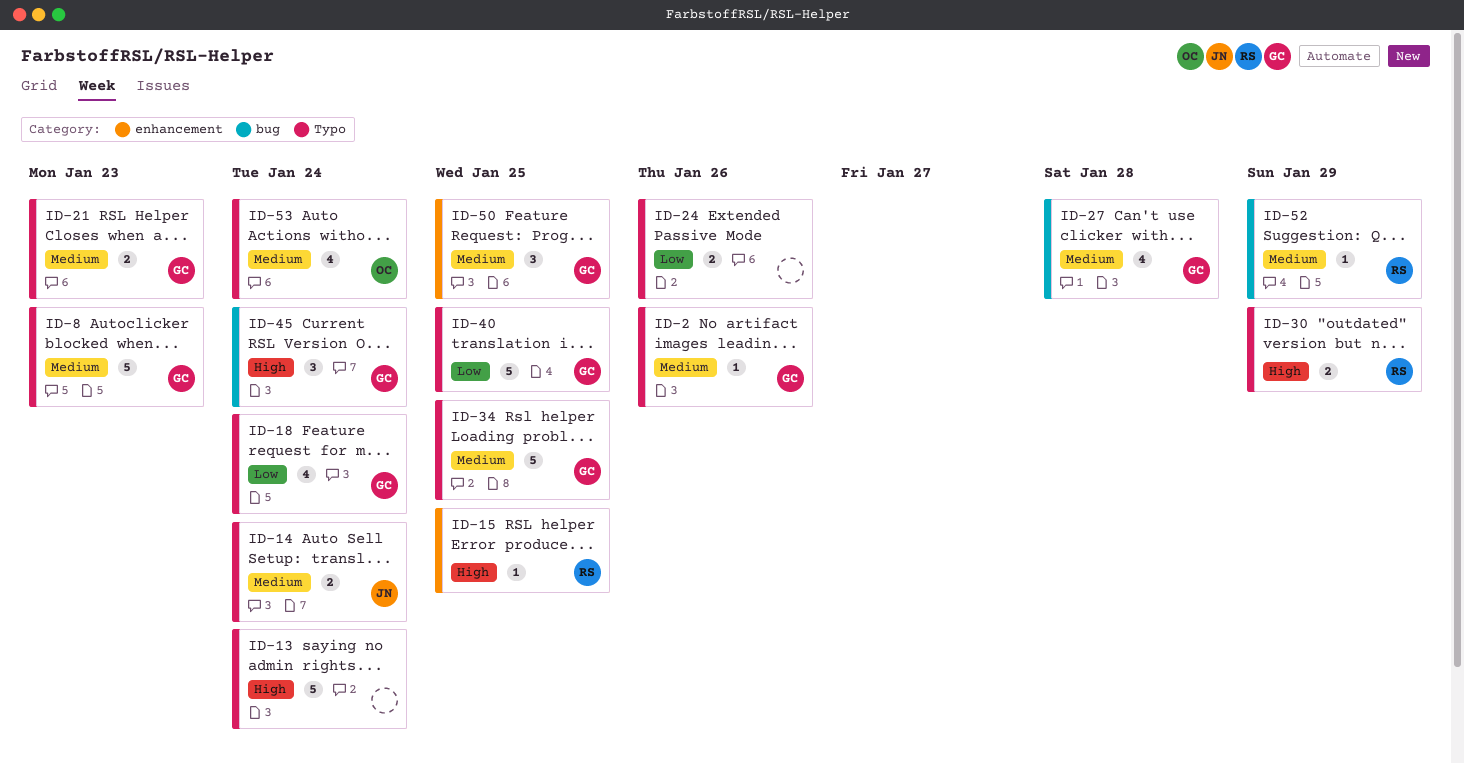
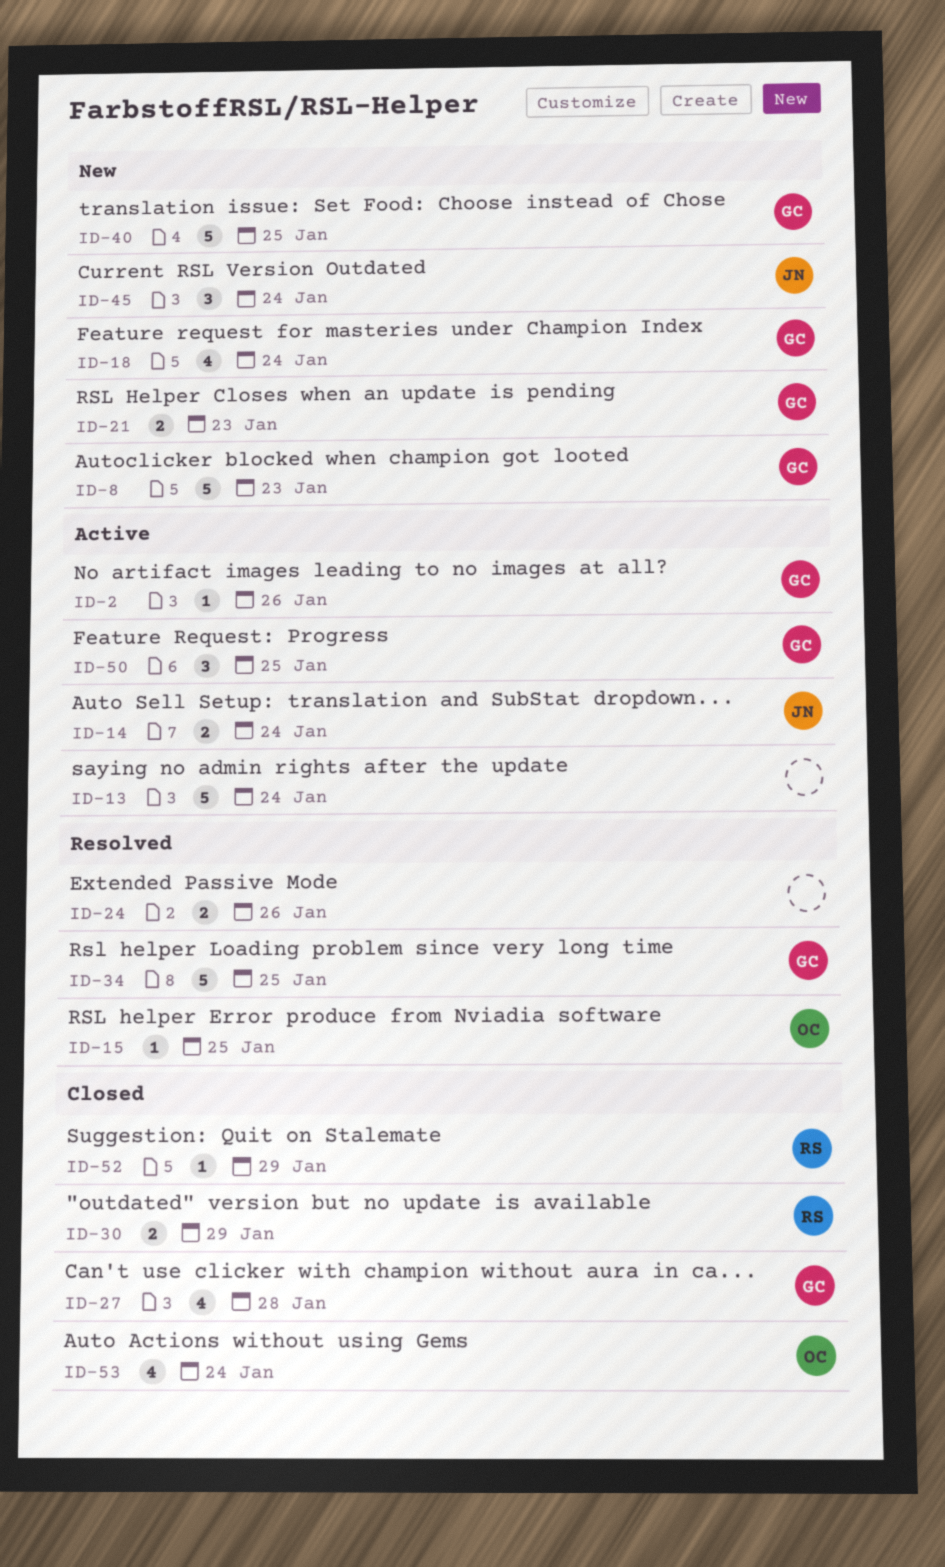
ID-15, owner: RS -> OC
ID-45, owner: GC -> JN

